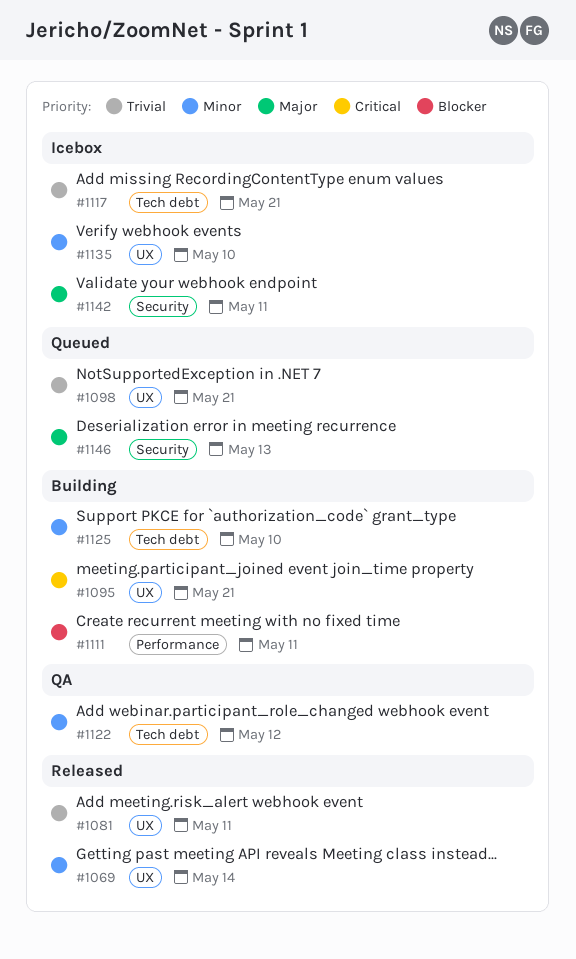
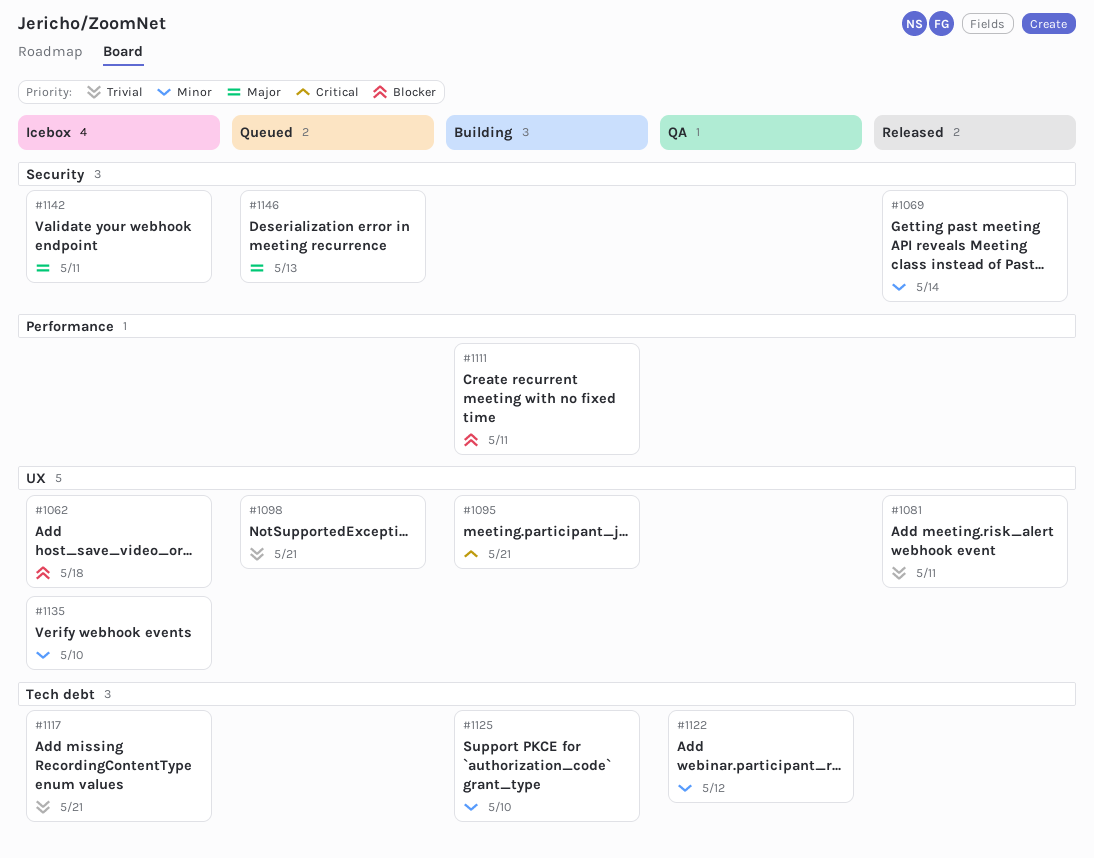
#1062: none -> present
#1069, label: UX -> Security

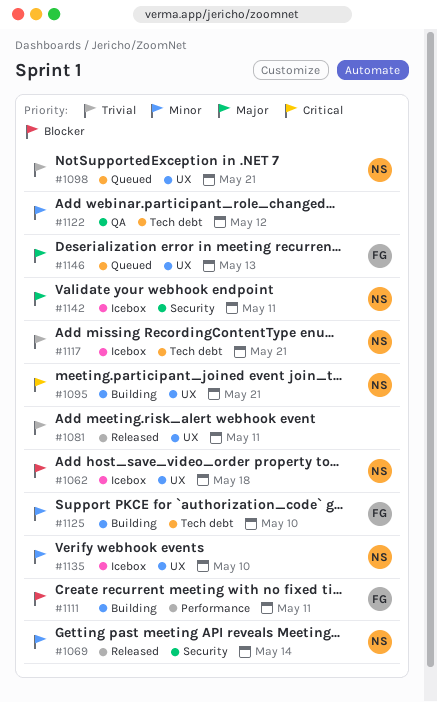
#1146, label: Security -> UX

